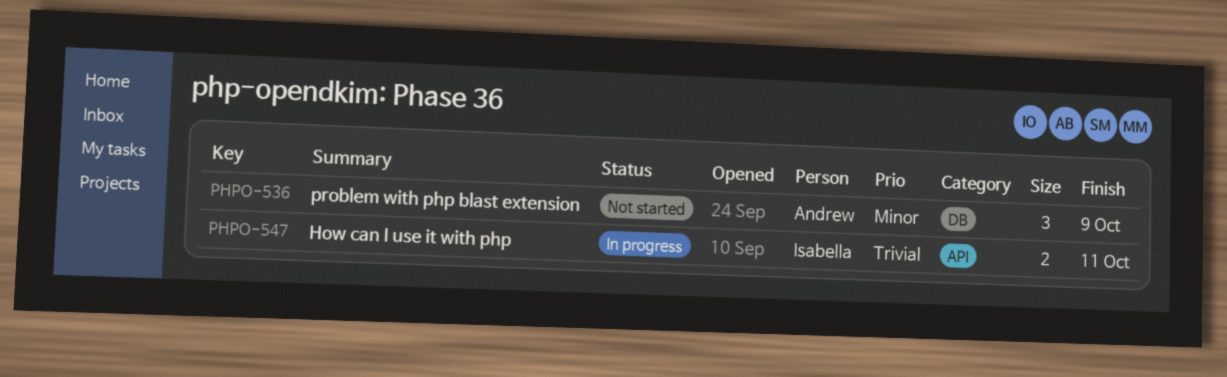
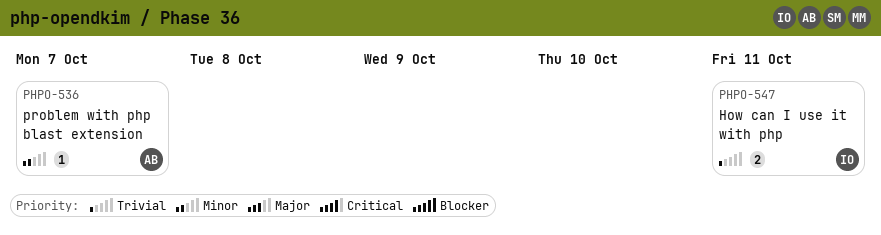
PHPO-536, estimate: 3 -> 1
PHPO-536, due: Oct 9 -> Oct 7

